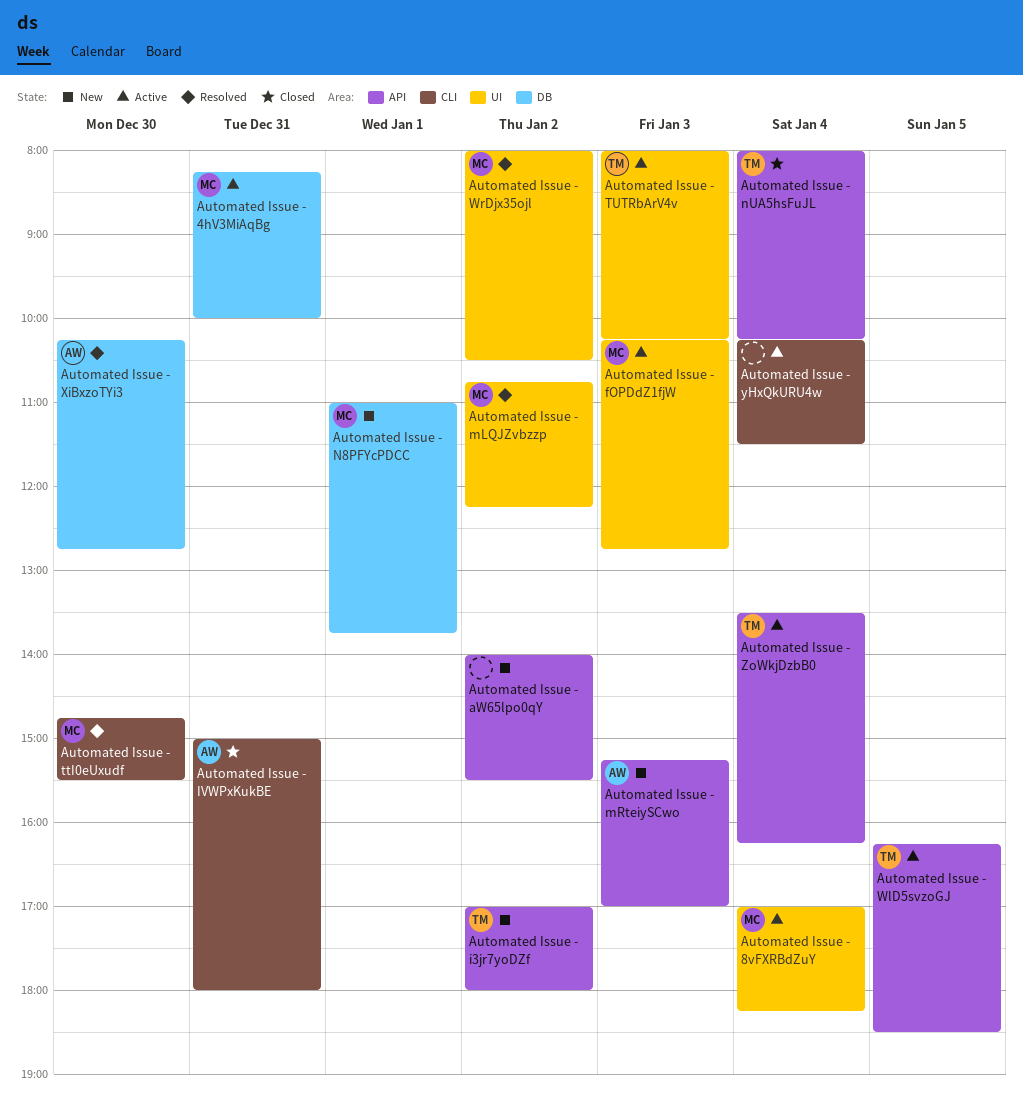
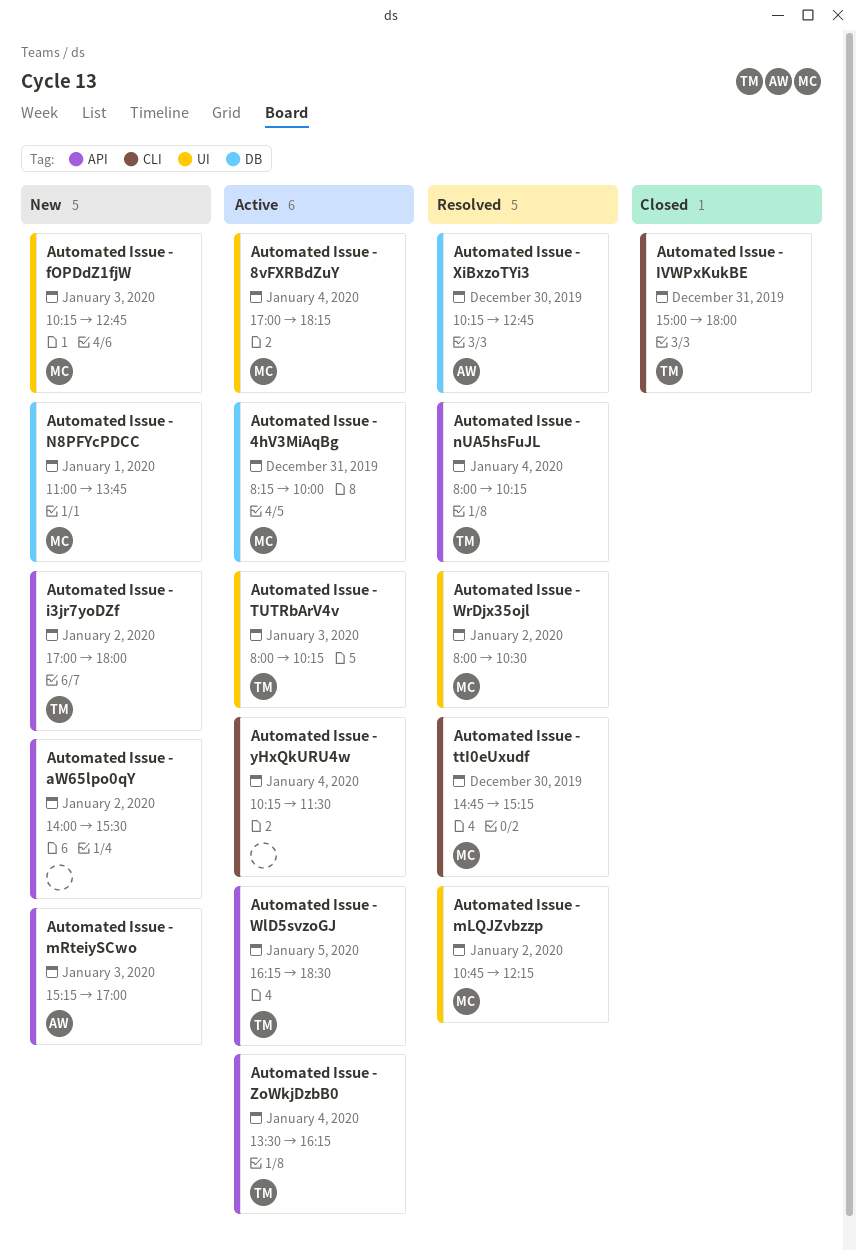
Automated Issue - fOPDdZ1fjW, status: Active -> New
Automated Issue - IVWPxKukBE, owner: AW -> TM
Automated Issue - nUA5hsFuJL, status: Closed -> Resolved
Automated Issue - ttI0eUxudf, ends: 15:30 -> 15:15

